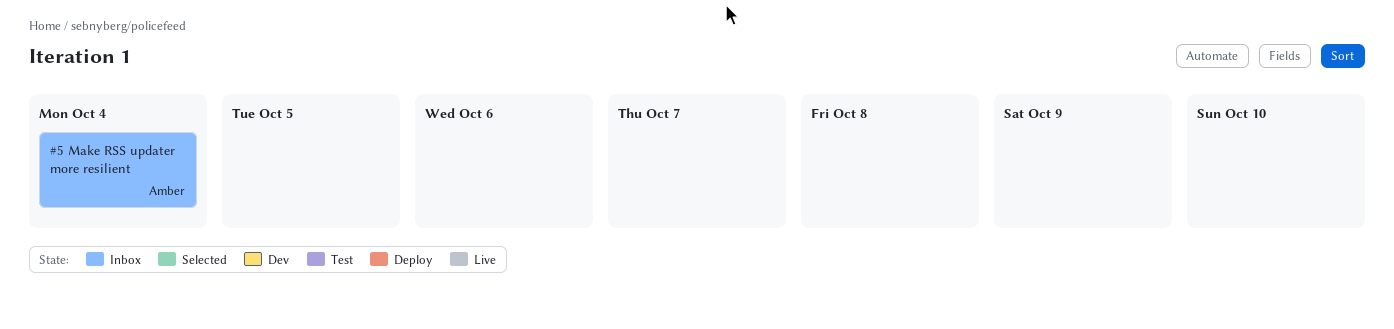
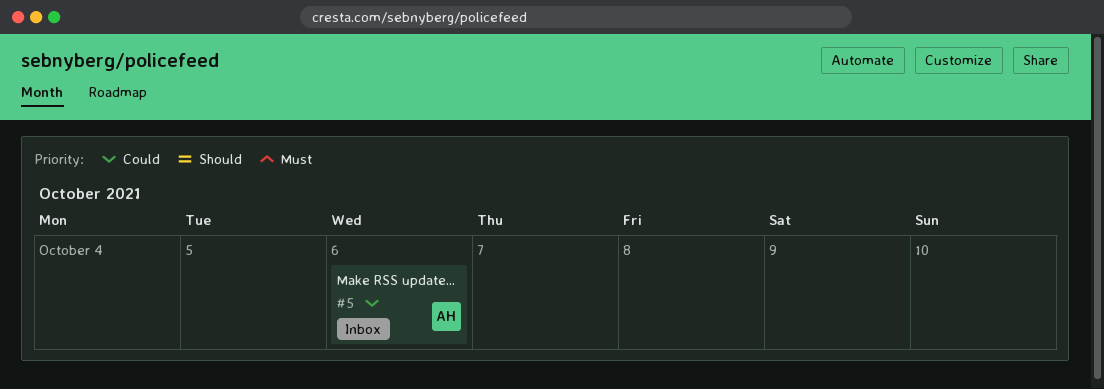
#5, due: Oct 4 -> Oct 6

